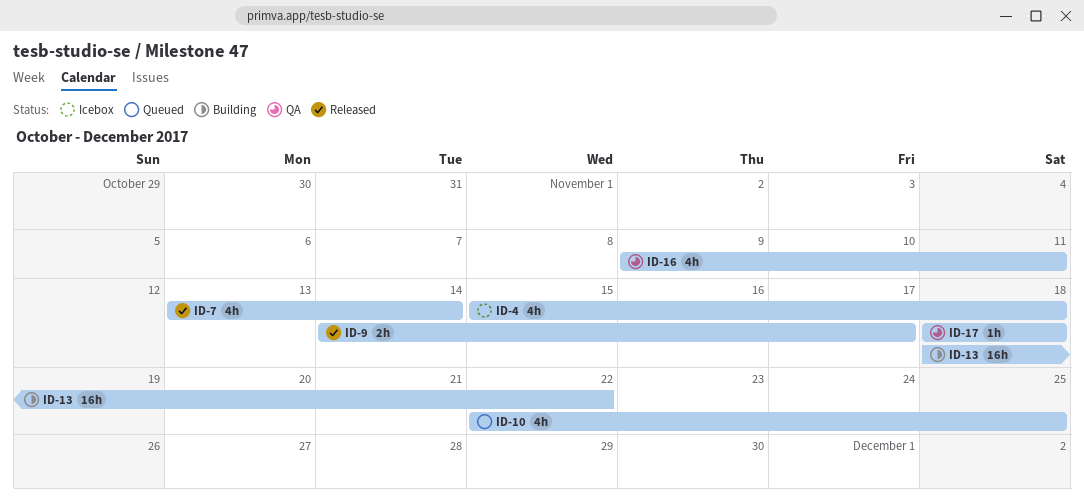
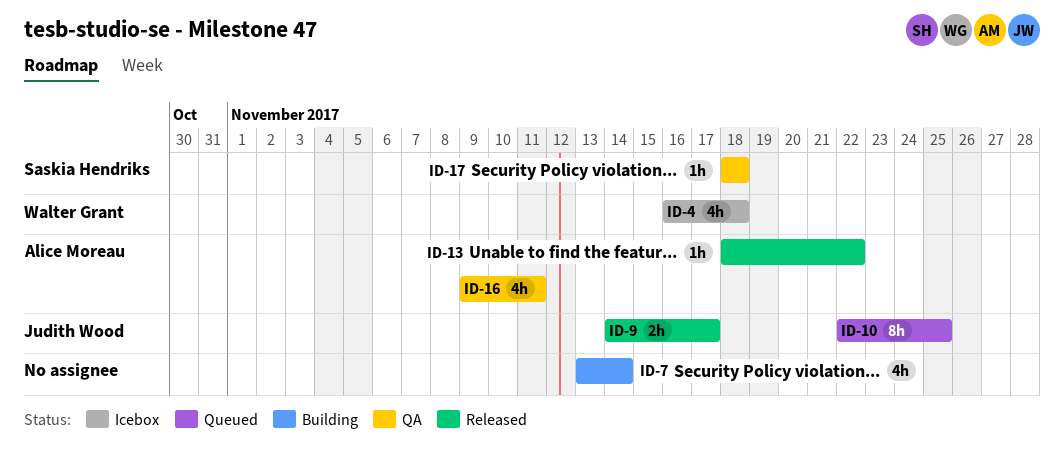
ID-4, start: Nov 15 -> Nov 16
ID-7, status: Released -> Building
ID-10, estimate: 4h -> 8h
ID-13, status: Building -> Released
ID-13, estimate: 16h -> 1h

